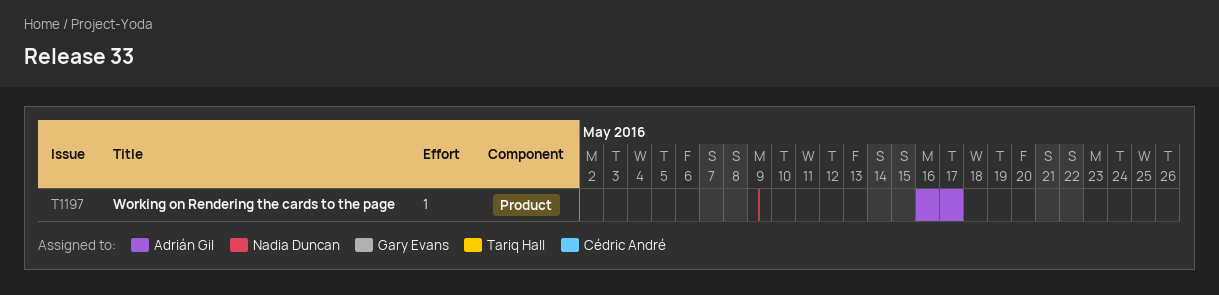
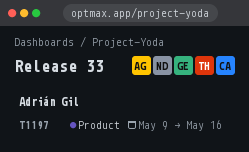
T1197, start: May 16 -> May 9
T1197, due: May 17 -> May 16

